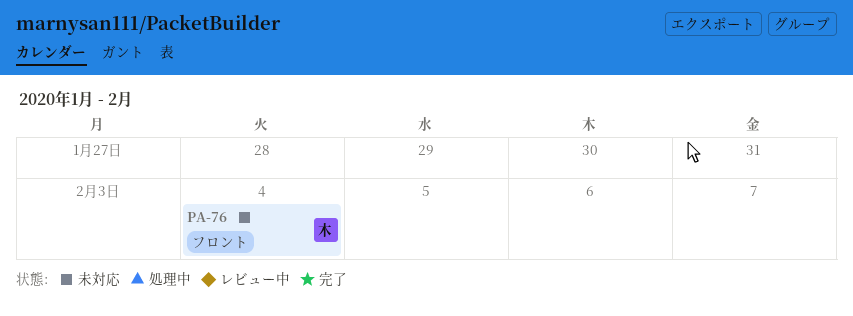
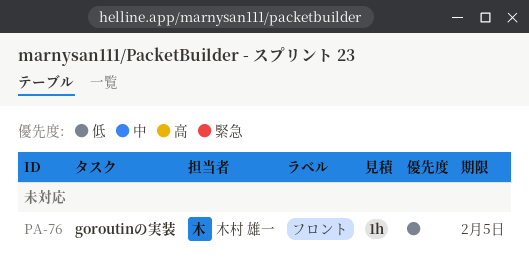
PA-76, due: Feb 4 -> Feb 5

